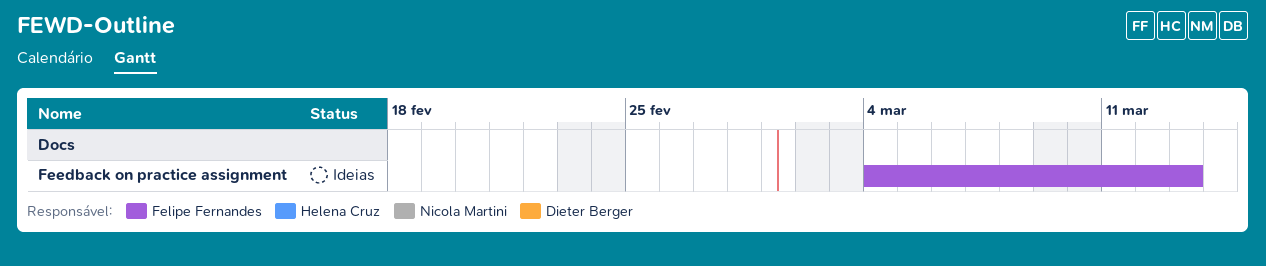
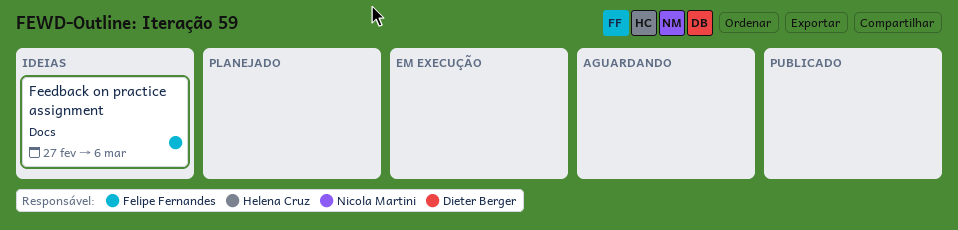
Feedback on practice assignment, start: Mar 4 -> Feb 27
Feedback on practice assignment, due: Mar 13 -> Mar 6

